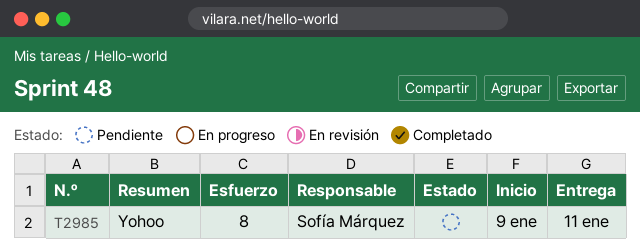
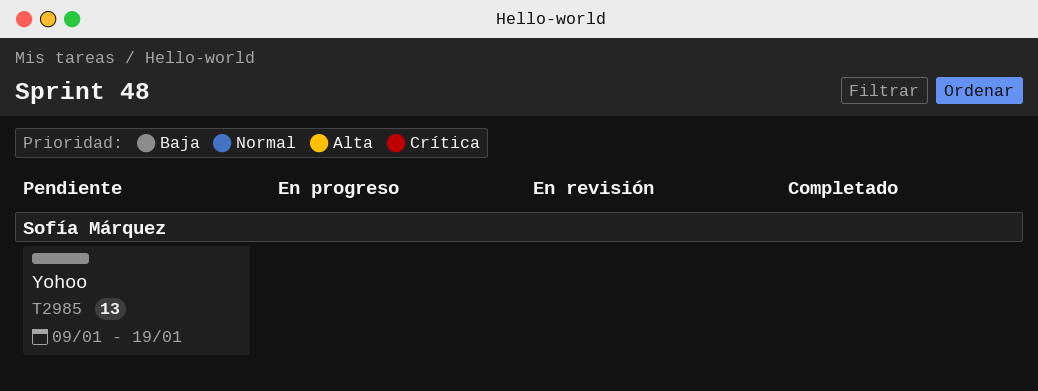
T2985, estimate: 8 -> 13
T2985, due: Jan 11 -> Jan 19

